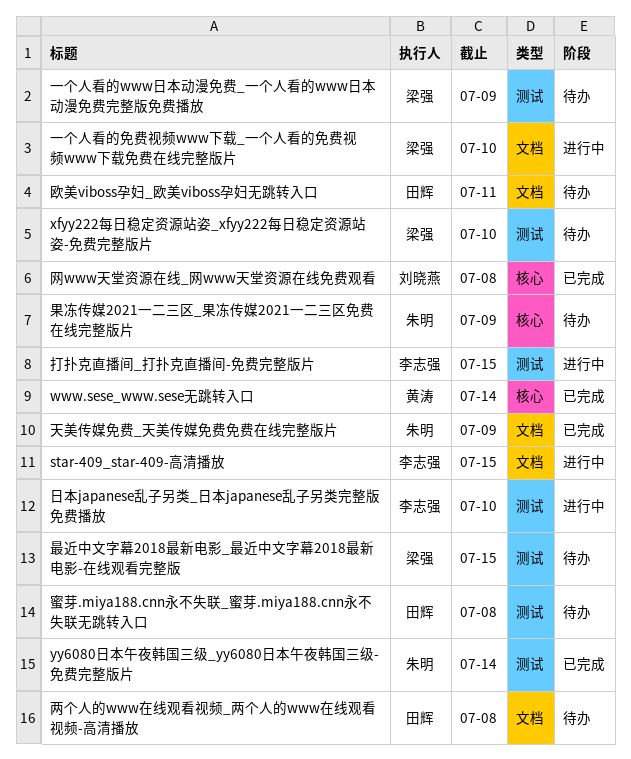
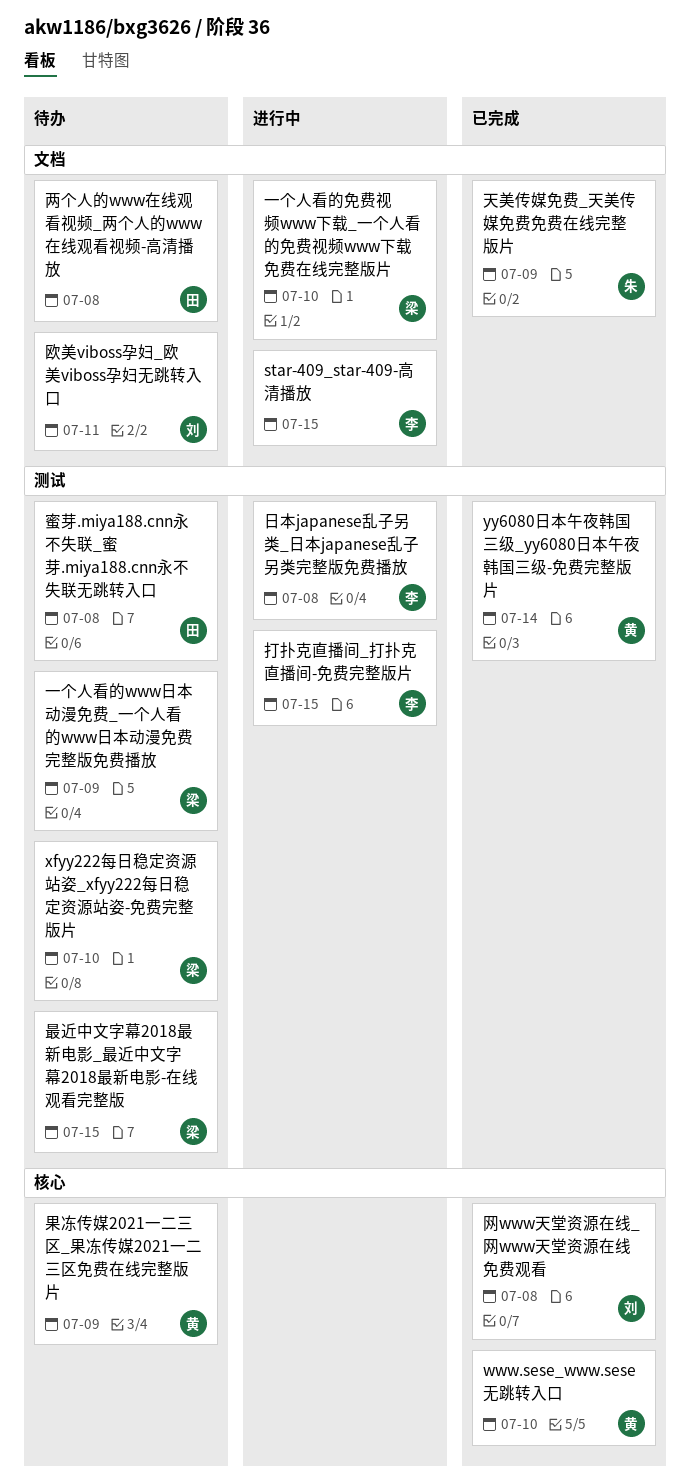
www.sese_www.sese无跳转入口, due: Jul 14 -> Jul 10
yy6080日本午夜韩国三级_yy6080日本午夜韩国三级-免费完整版片, owner: 朱明 -> 黄涛
日本japanese乱子另类_日本japanese乱子另类完整版免费播放, due: Jul 10 -> Jul 8
果冻传媒2021一二三区_果冻传媒2021一二三区免费在线完整版片, owner: 朱明 -> 黄涛
欧美viboss孕妇_欧美viboss孕妇无跳转入口, owner: 田辉 -> 刘晓燕

